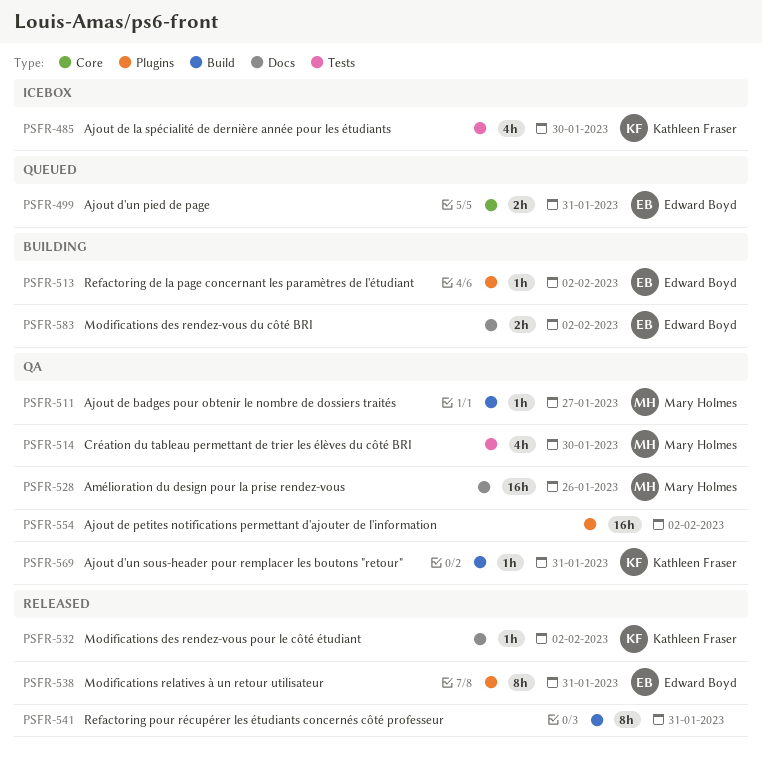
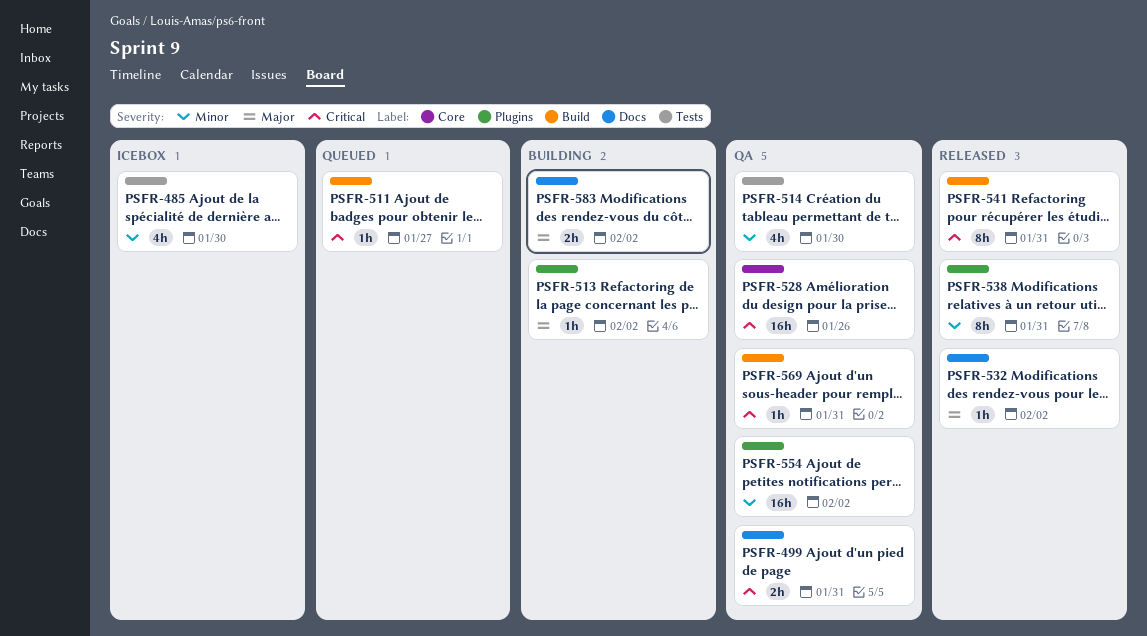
PSFR-499, status: Queued -> QA
PSFR-499, label: Core -> Docs
PSFR-511, status: QA -> Queued
PSFR-528, label: Docs -> Core

